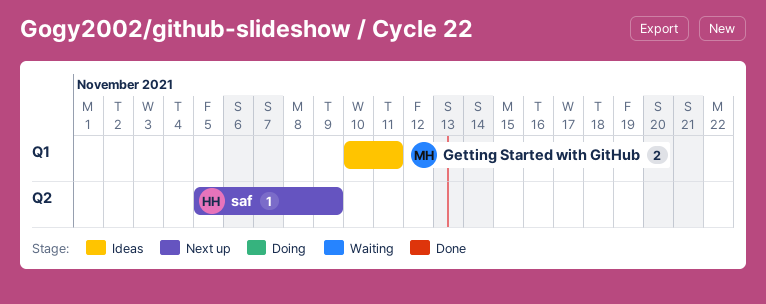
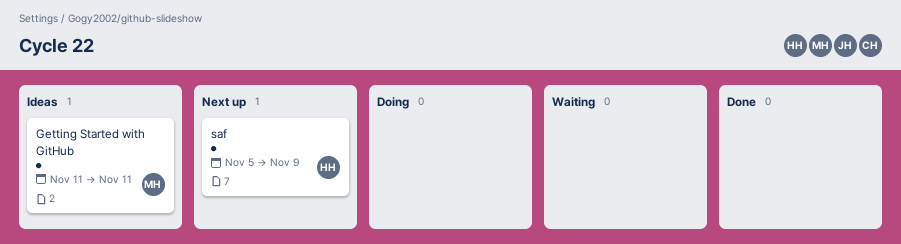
Getting Started with GitHub, estimate: 2 -> 1
Getting Started with GitHub, start: Nov 10 -> Nov 11

